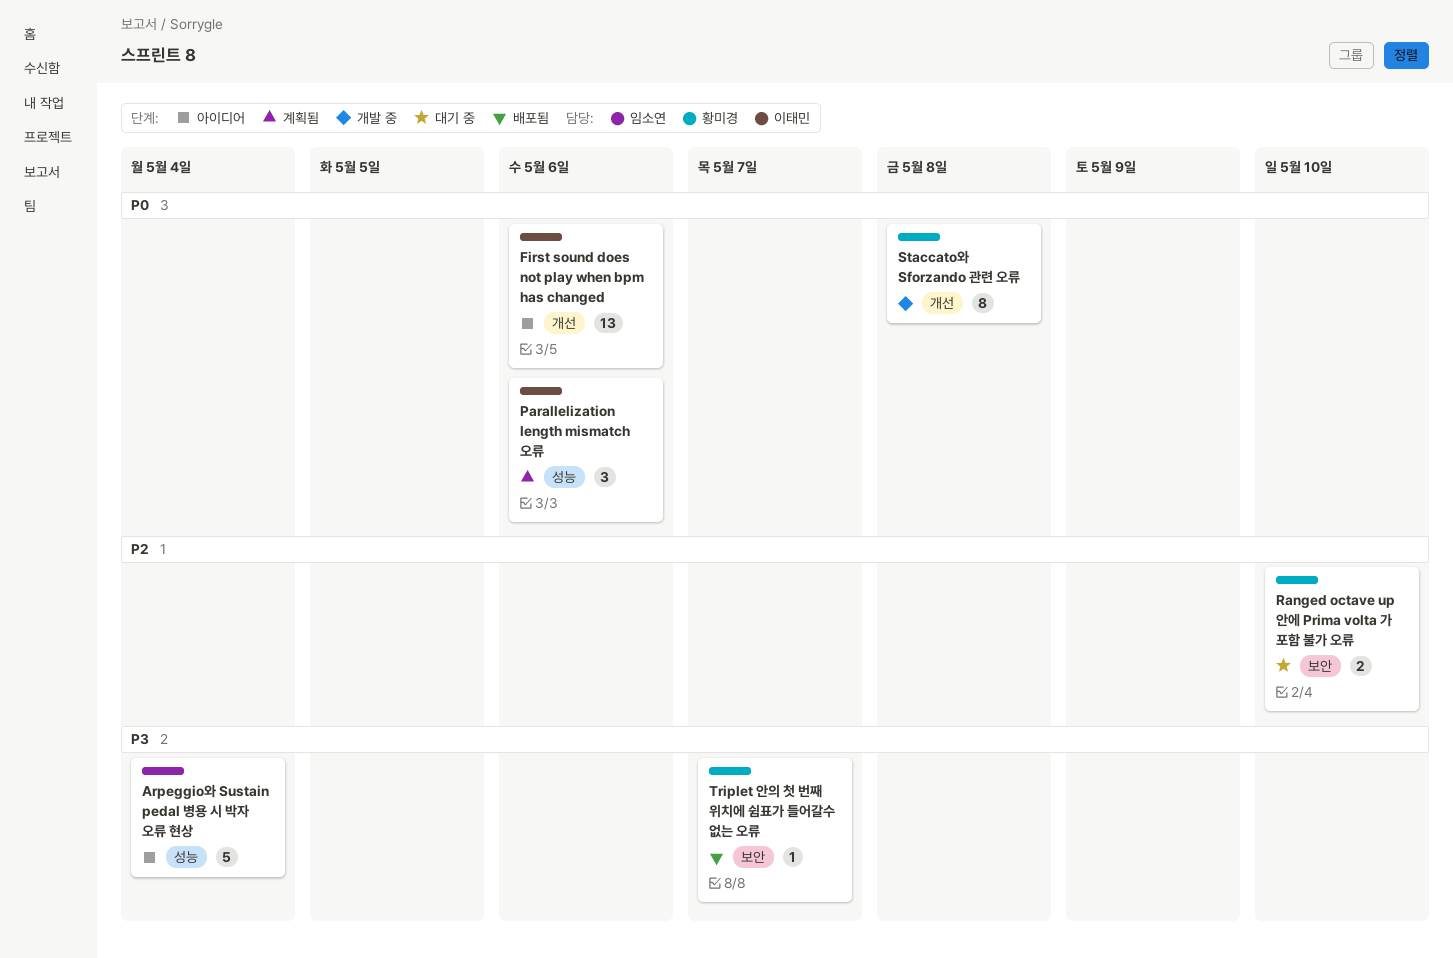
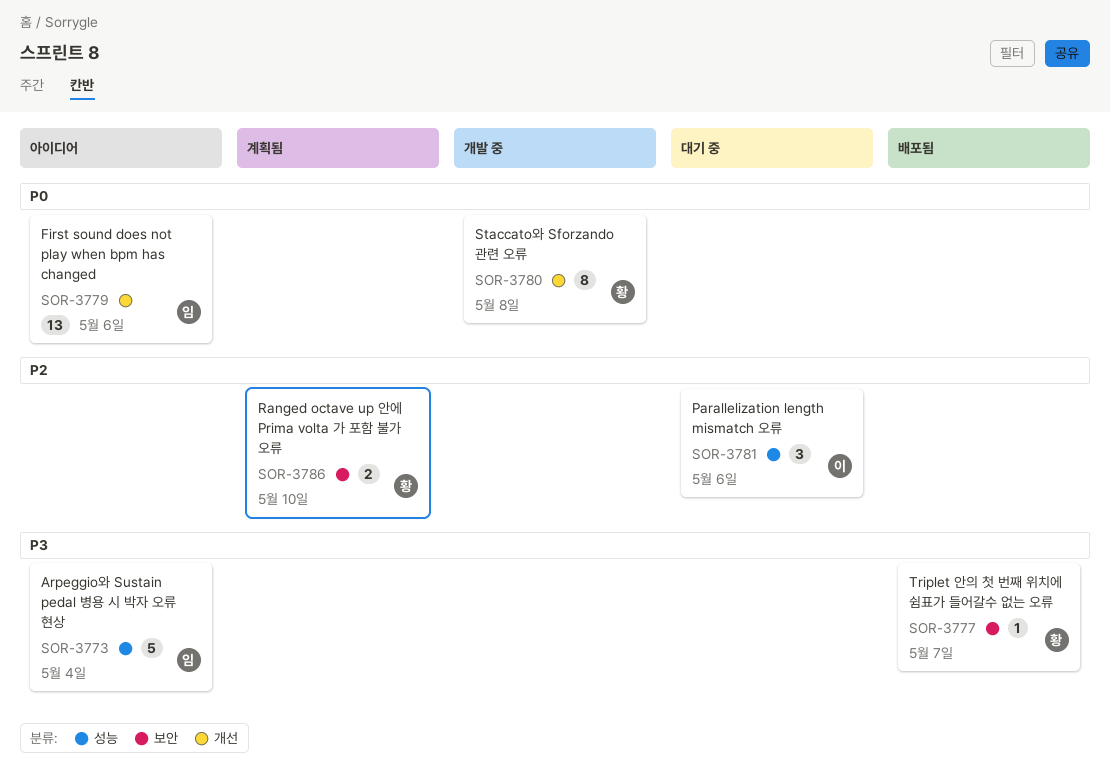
First sound does not play when bpm has changed, owner: 이태민 -> 임소연
Parallelization length mismatch 오류, status: 계획됨 -> 대기 중
Parallelization length mismatch 오류, priority: P0 -> P2
Ranged octave up 안에 Prima volta 가 포함 불가 오류, status: 대기 중 -> 계획됨

